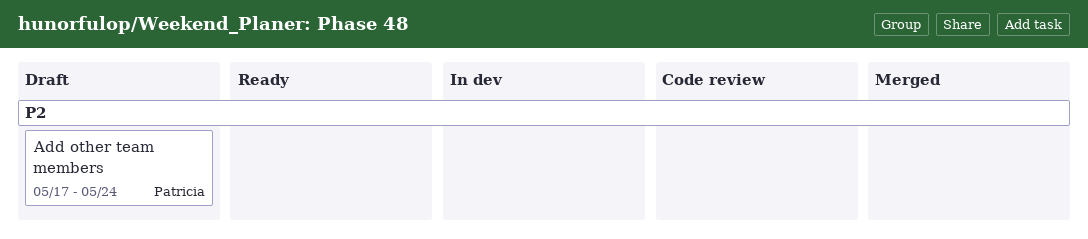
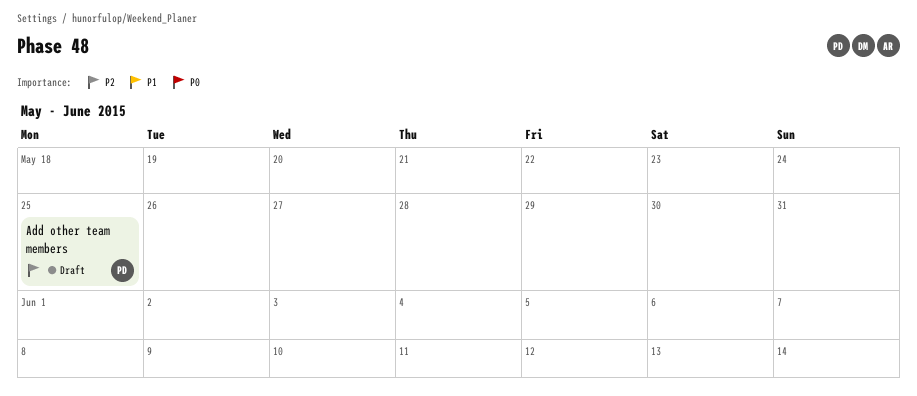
Add other team members, due: May 24 -> May 25

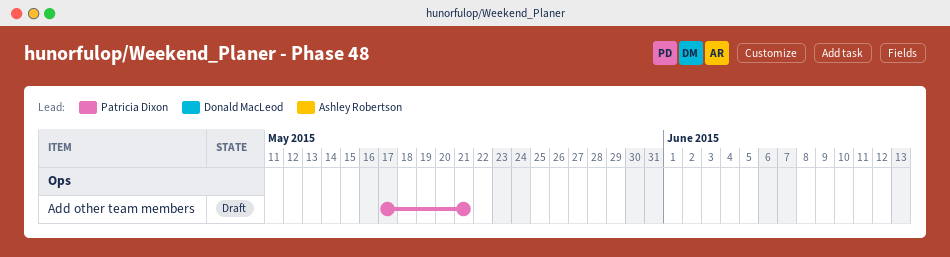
Add other team members, due: May 25 -> May 21

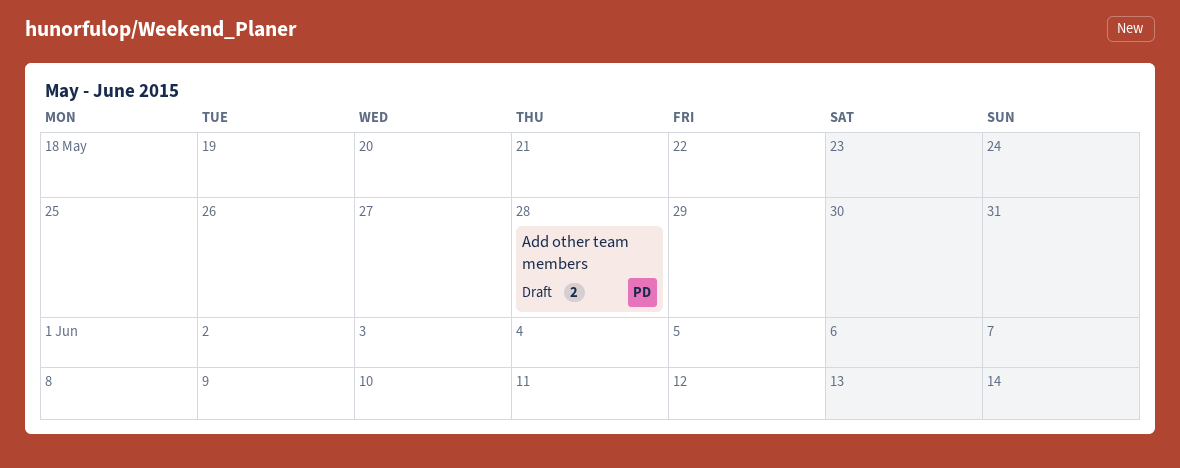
Add other team members, due: May 21 -> May 28

